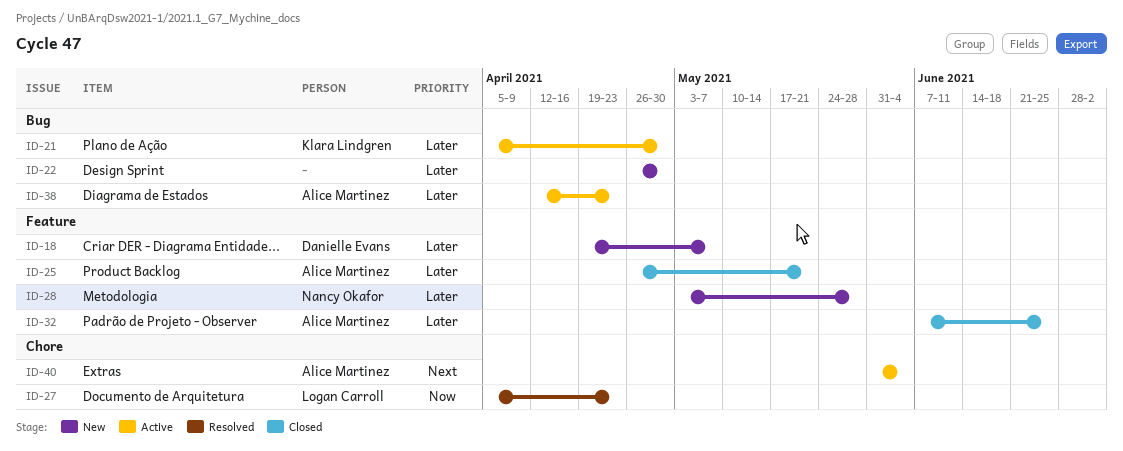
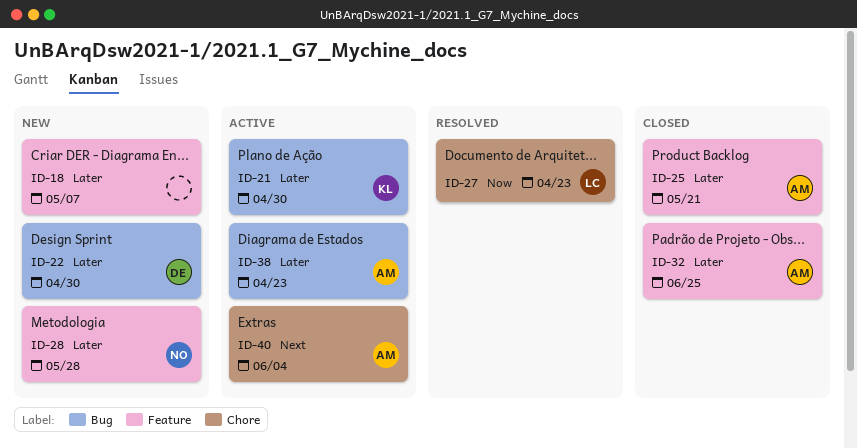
ID-18, owner: Danielle Evans -> none
ID-22, owner: none -> Danielle Evans

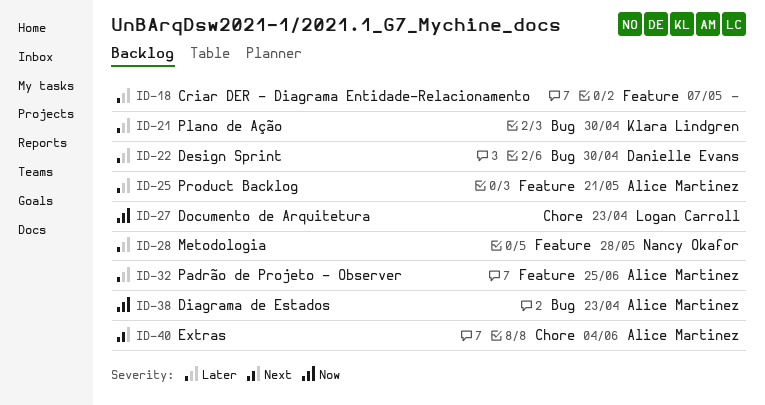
ID-38, priority: Later -> Now

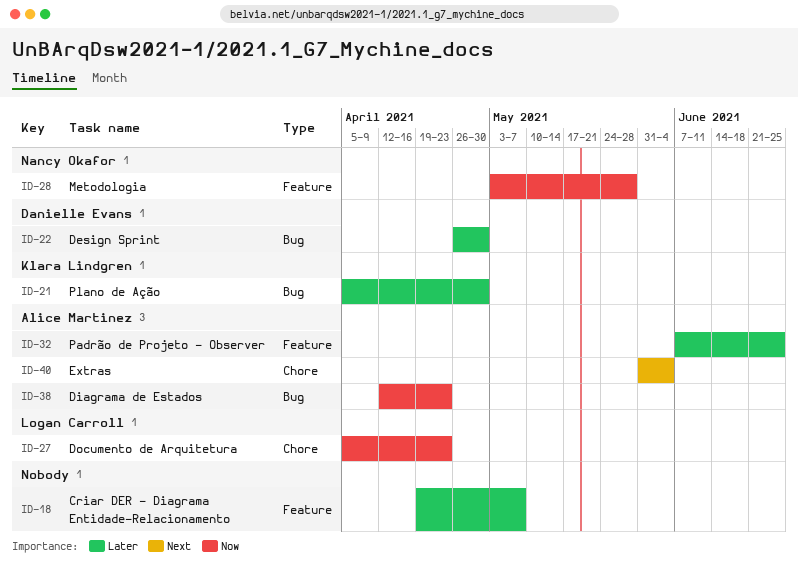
ID-25: present -> none
ID-28, priority: Later -> Now

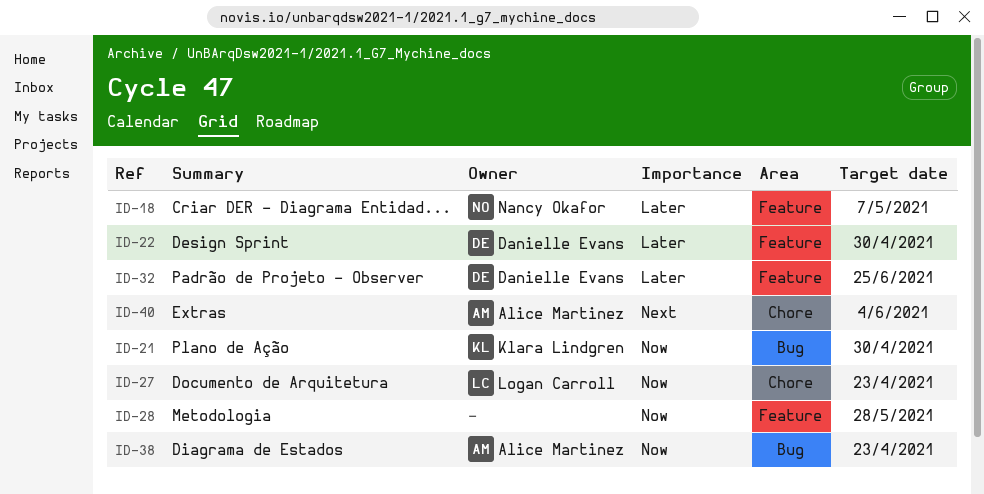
ID-18, owner: none -> Nancy Okafor
ID-21, priority: Later -> Now
ID-22, label: Bug -> Feature
ID-28, owner: Nancy Okafor -> none
ID-32, owner: Alice Martinez -> Danielle Evans

